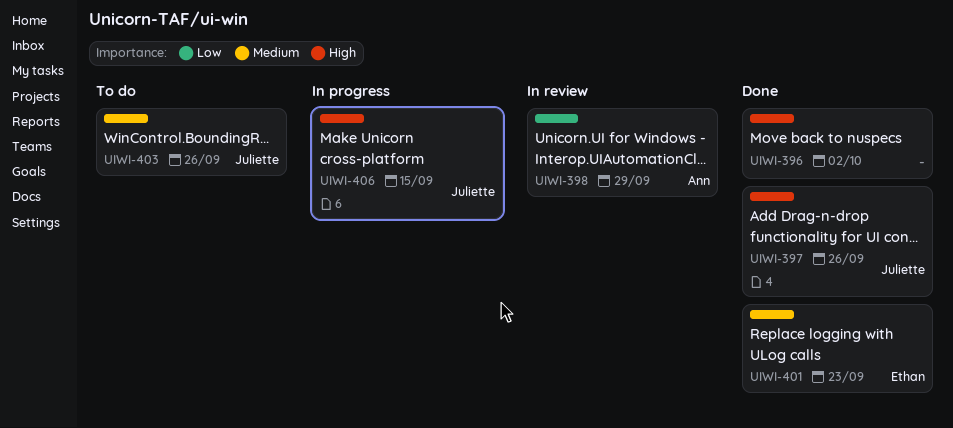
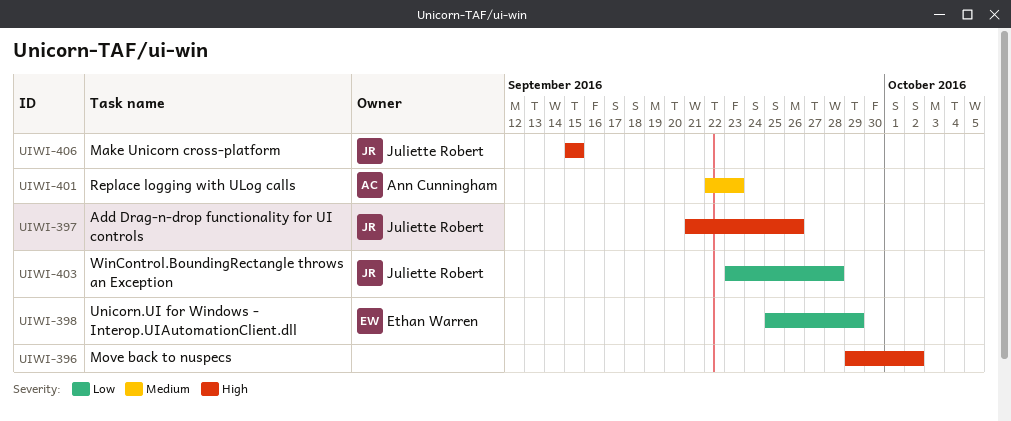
UIWI-398, owner: Ann Cunningham -> Ethan Warren
UIWI-401, owner: Ethan Warren -> Ann Cunningham
UIWI-403, priority: Medium -> Low
UIWI-403, due: Sep 26 -> Sep 28

